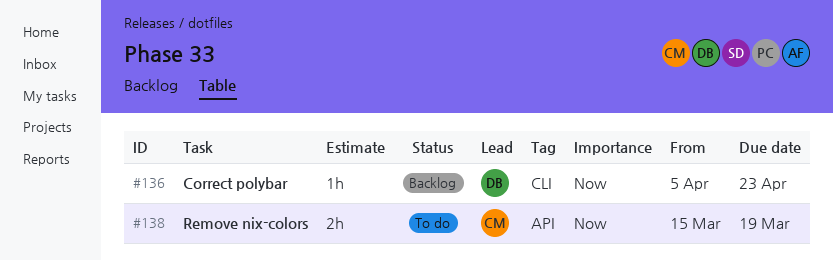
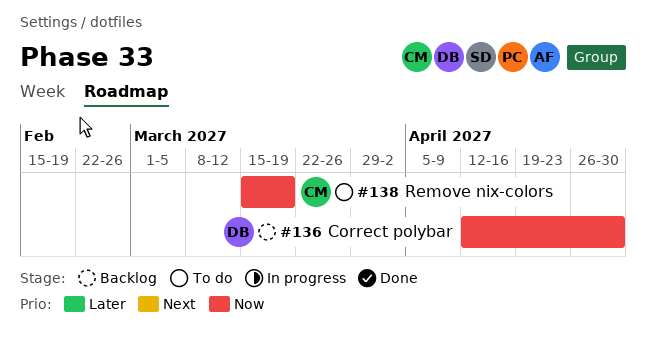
#136, start: Apr 5 -> Apr 12
#136, due: Apr 23 -> Apr 30

